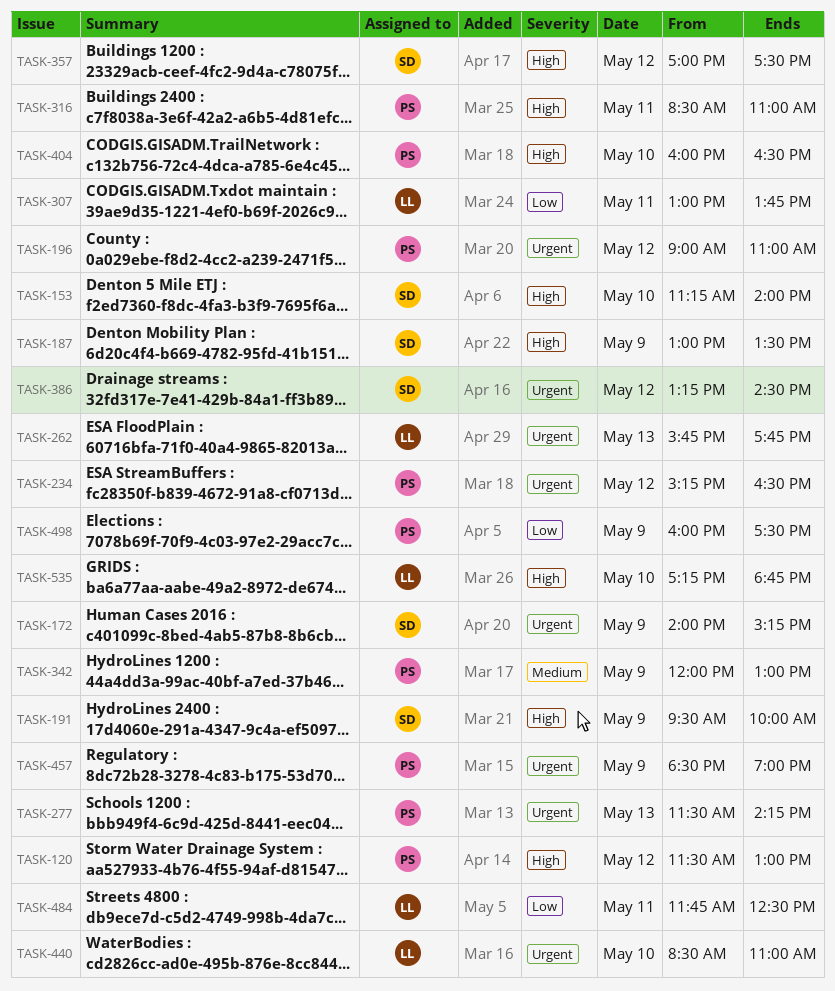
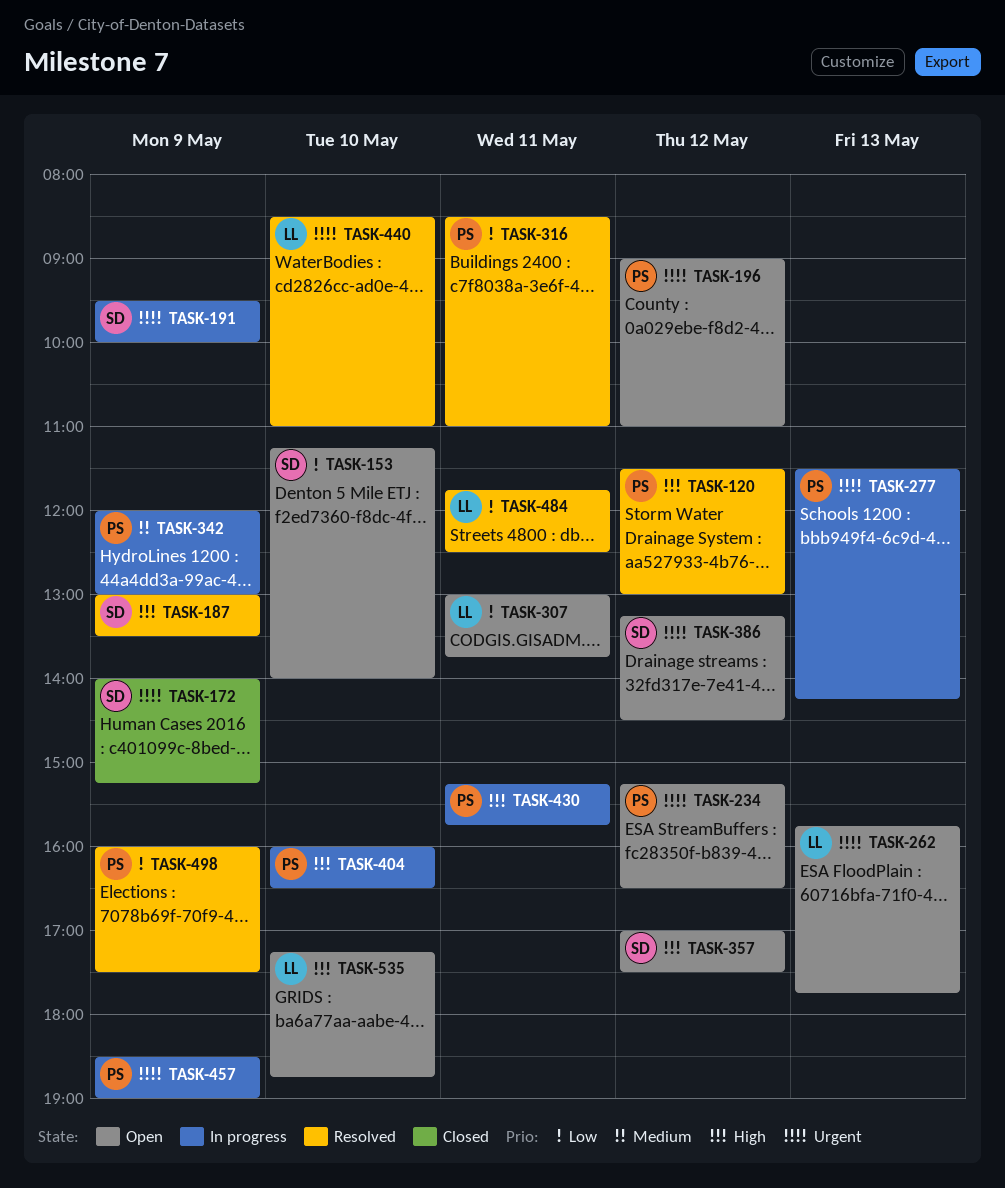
TASK-153, priority: High -> Low
TASK-191, priority: High -> Urgent
TASK-316, priority: High -> Low
TASK-430: none -> present

